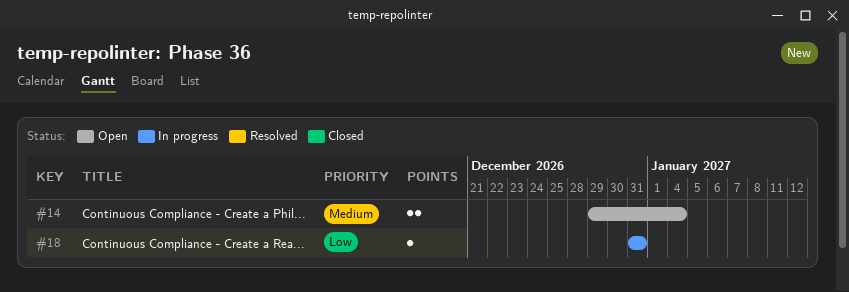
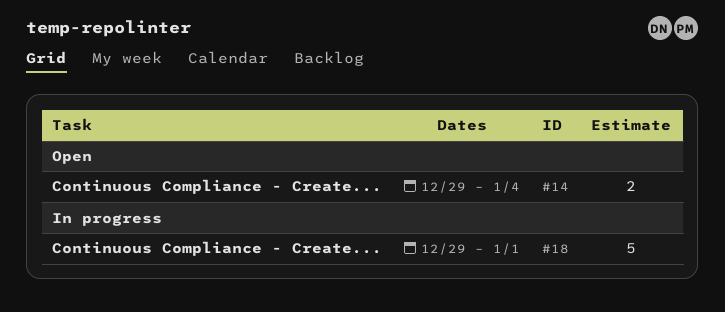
#18, estimate: 1 -> 5
#18, start: Dec 31 -> Dec 29
#18, due: Dec 31 -> Jan 1

